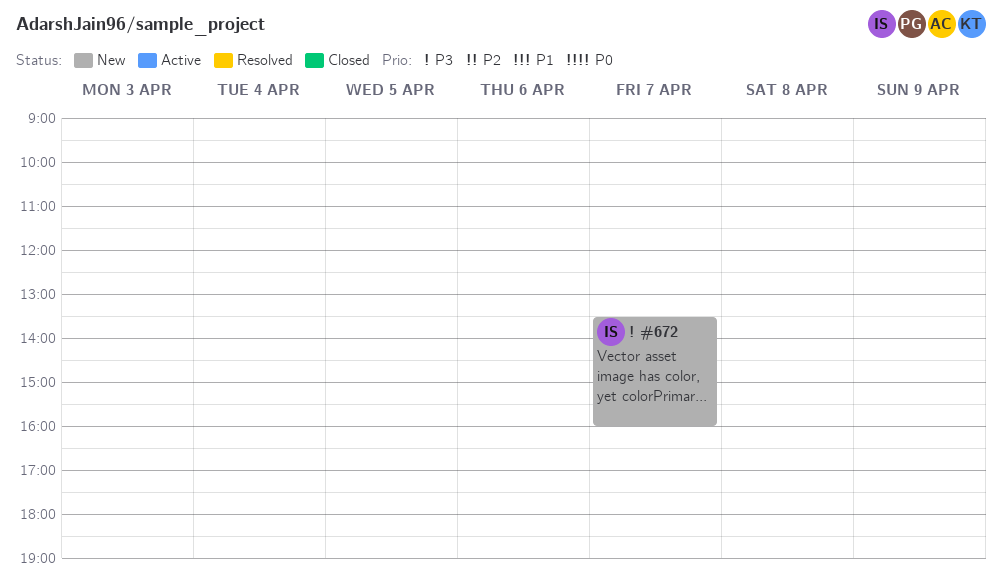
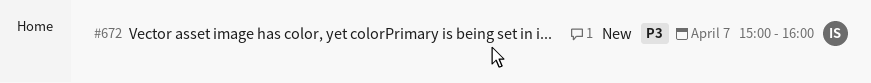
#672, begins: 13:30 -> 15:00

